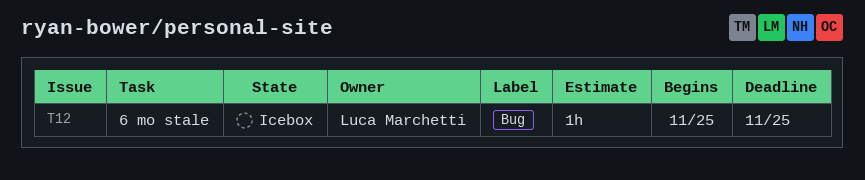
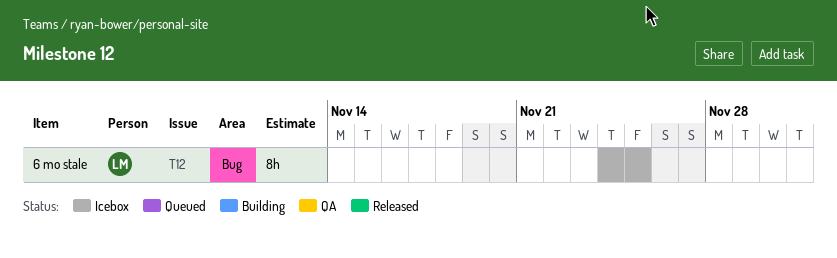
T12, estimate: 1h -> 8h
T12, start: Nov 25 -> Nov 24

